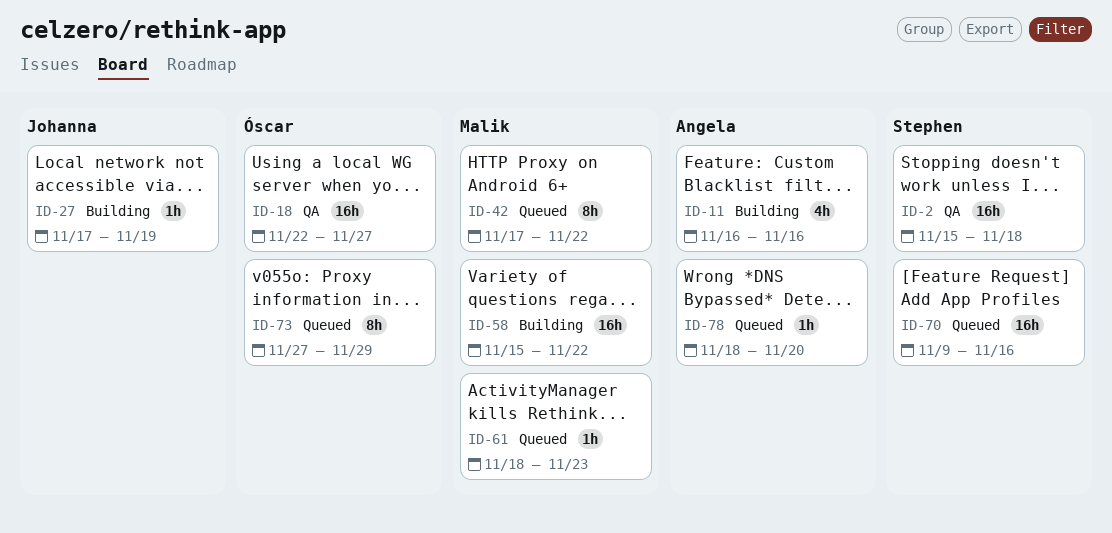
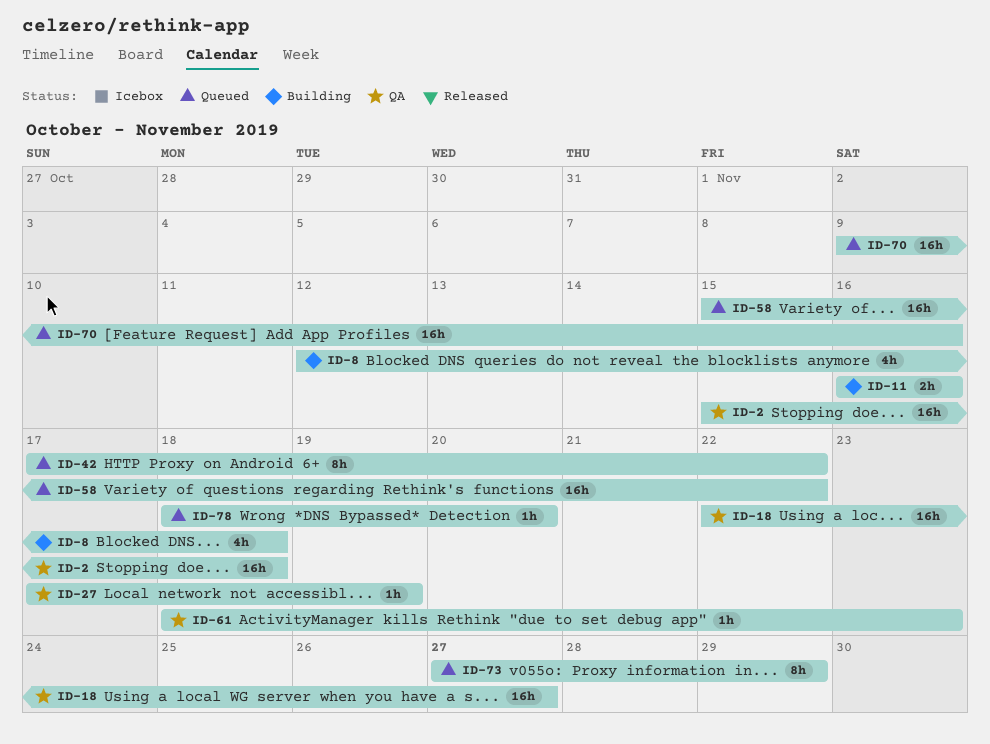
ID-8: none -> present
ID-11, estimate: 4h -> 2h
ID-27, status: Building -> QA
ID-58, status: Building -> Queued
ID-61, status: Queued -> QA

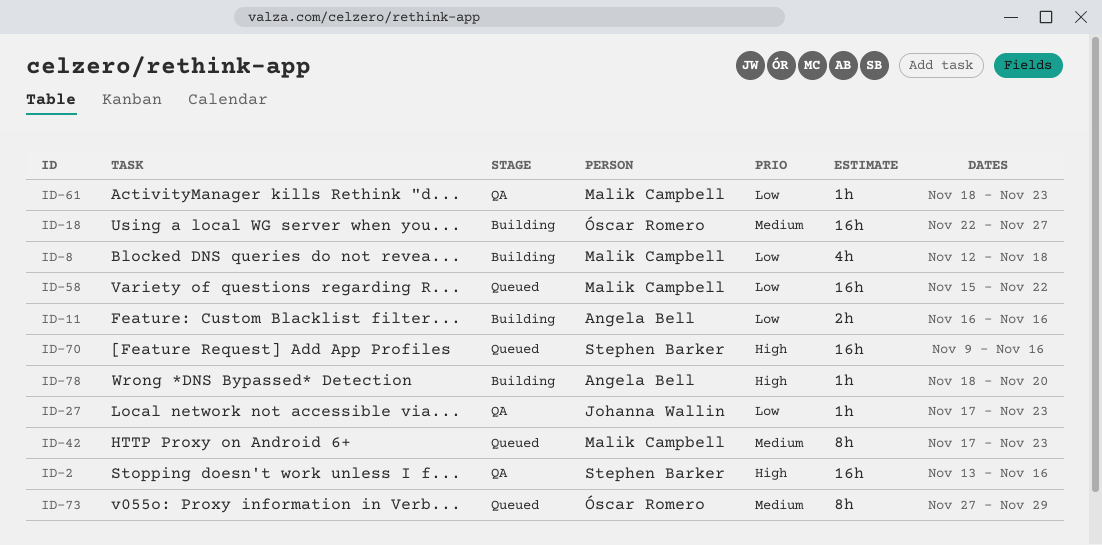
ID-2, start: Nov 15 -> Nov 13
ID-2, due: Nov 18 -> Nov 16
ID-18, status: QA -> Building
ID-27, due: Nov 19 -> Nov 23
ID-42, due: Nov 22 -> Nov 23
ID-78, status: Queued -> Building

